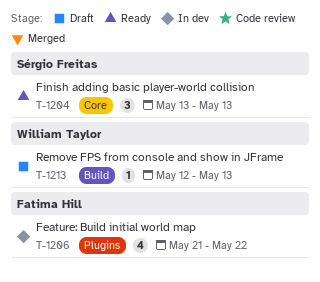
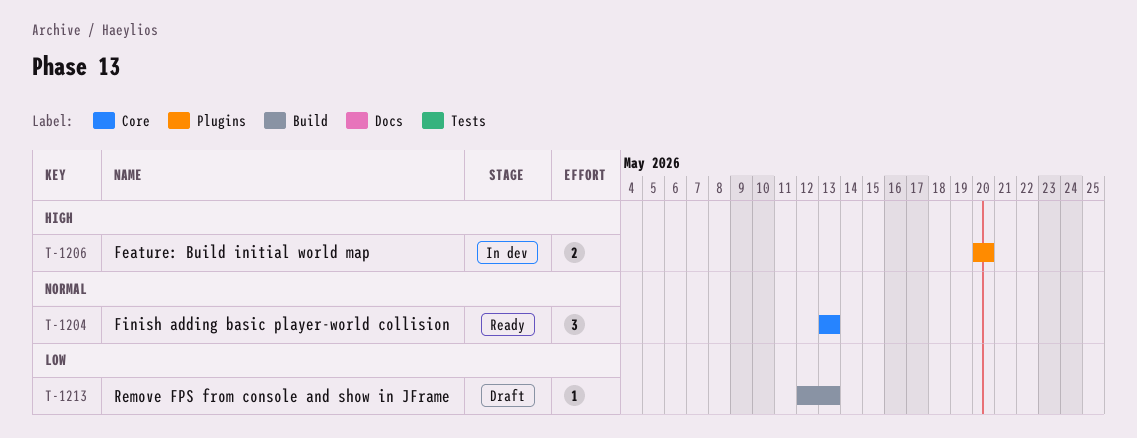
T-1206, estimate: 4 -> 2
T-1206, start: May 21 -> May 20
T-1206, due: May 22 -> May 20

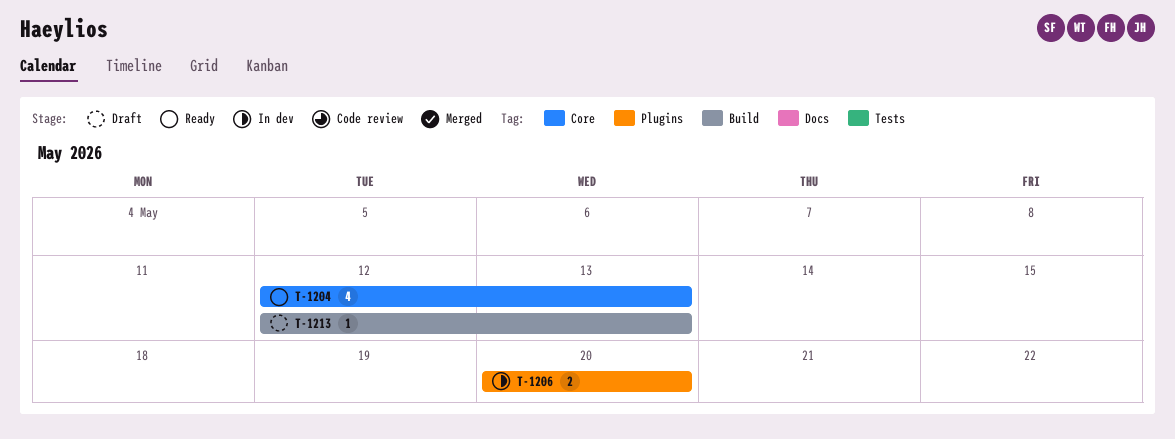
T-1204, estimate: 3 -> 4
T-1204, start: May 13 -> May 12

